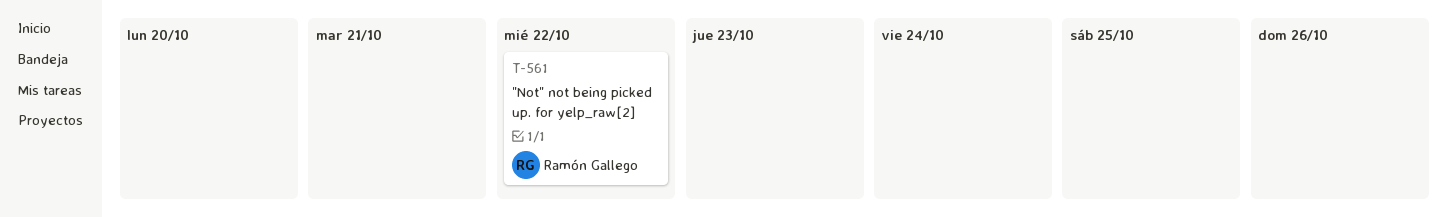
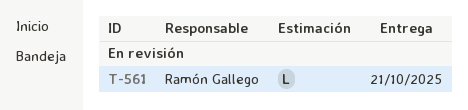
T-561, due: Oct 22 -> Oct 21

